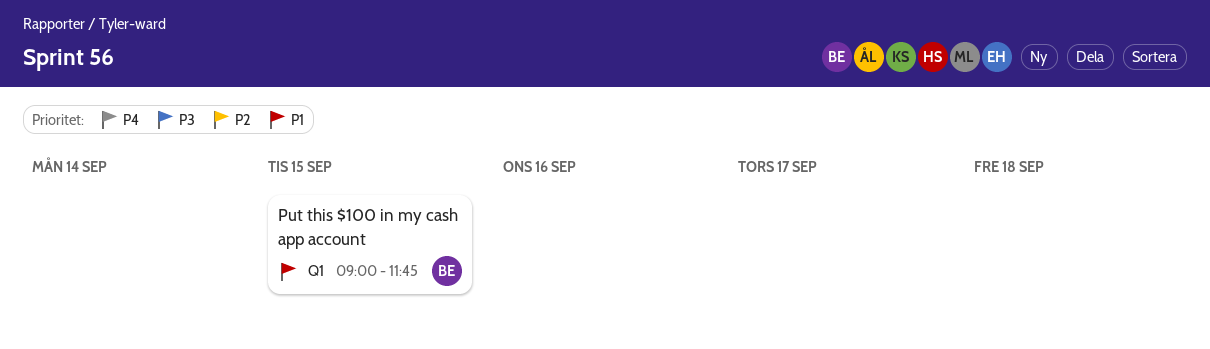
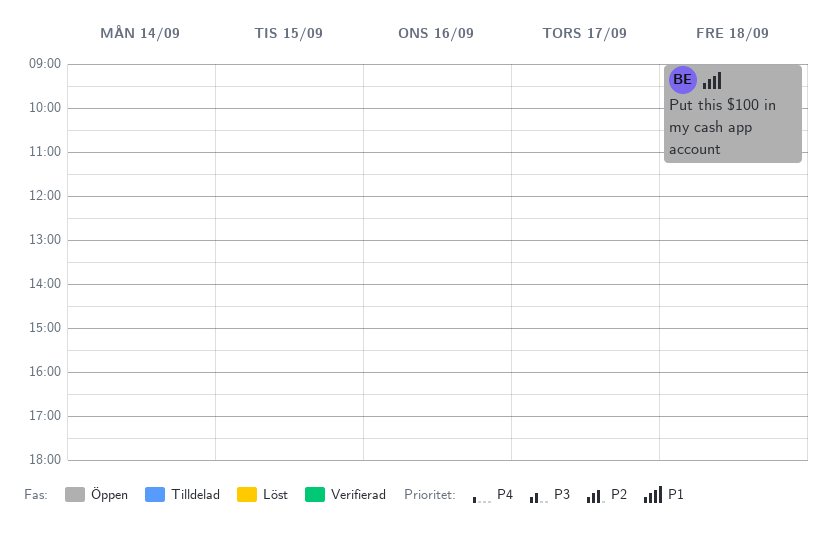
Put this $100 in my cash app account, day: Sep 15 -> Sep 18
Put this $100 in my cash app account, ends: 11:45 -> 11:15

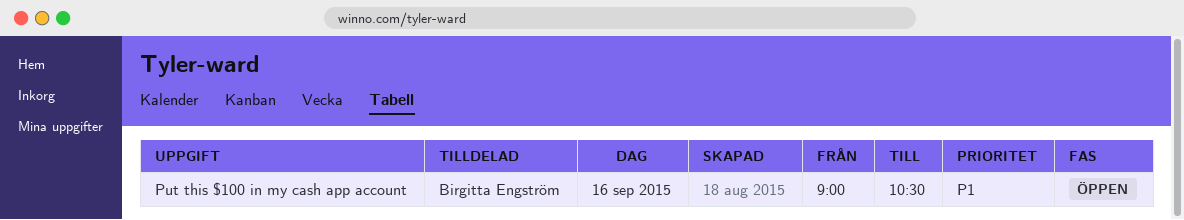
Put this $100 in my cash app account, day: Sep 18 -> Sep 16
Put this $100 in my cash app account, ends: 11:15 -> 10:30

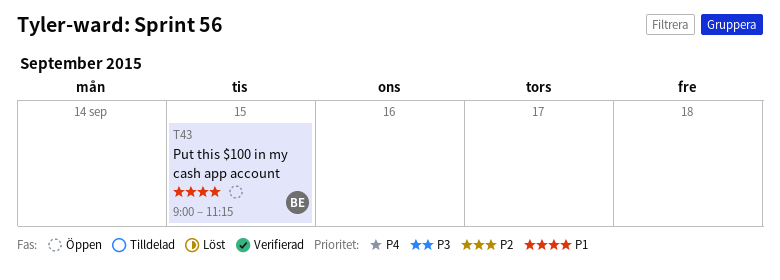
Put this $100 in my cash app account, day: Sep 16 -> Sep 15
Put this $100 in my cash app account, ends: 10:30 -> 11:15

